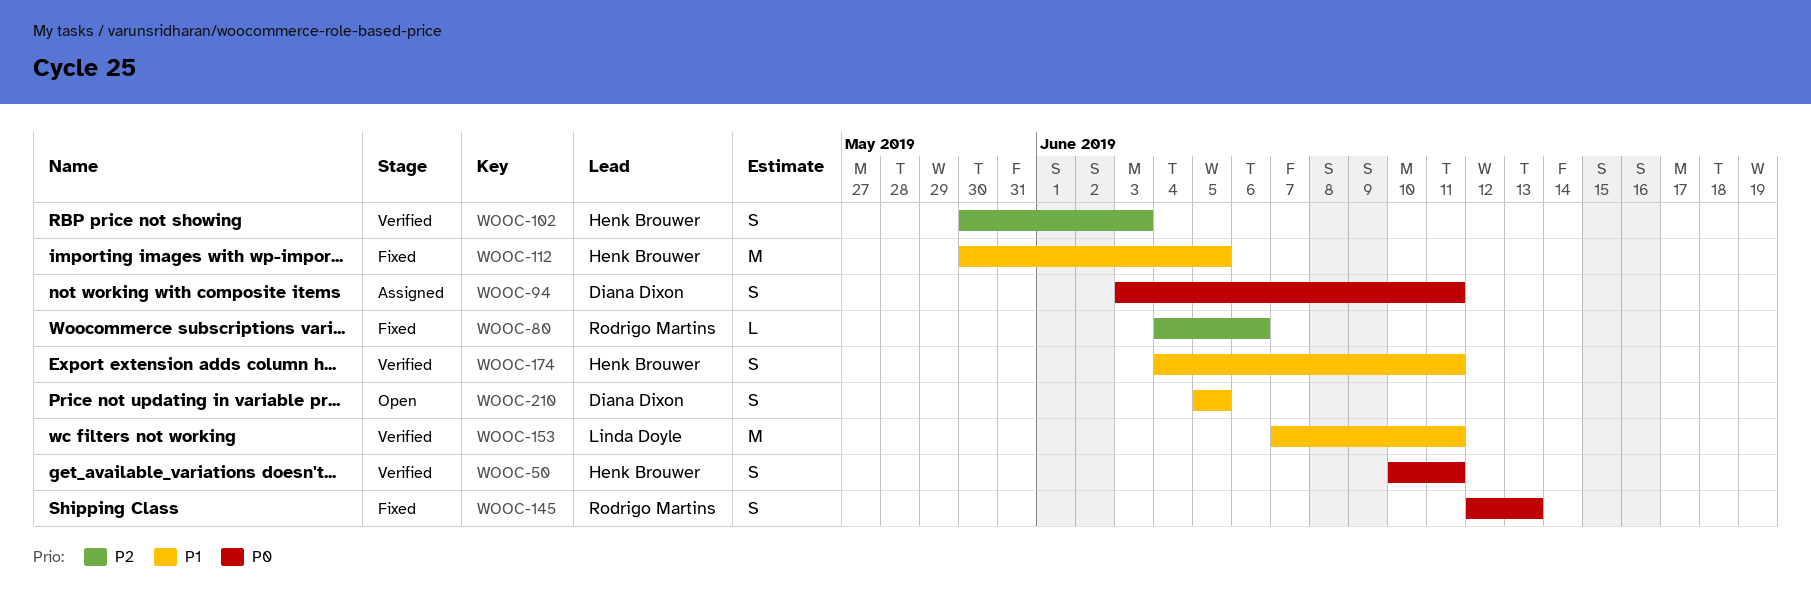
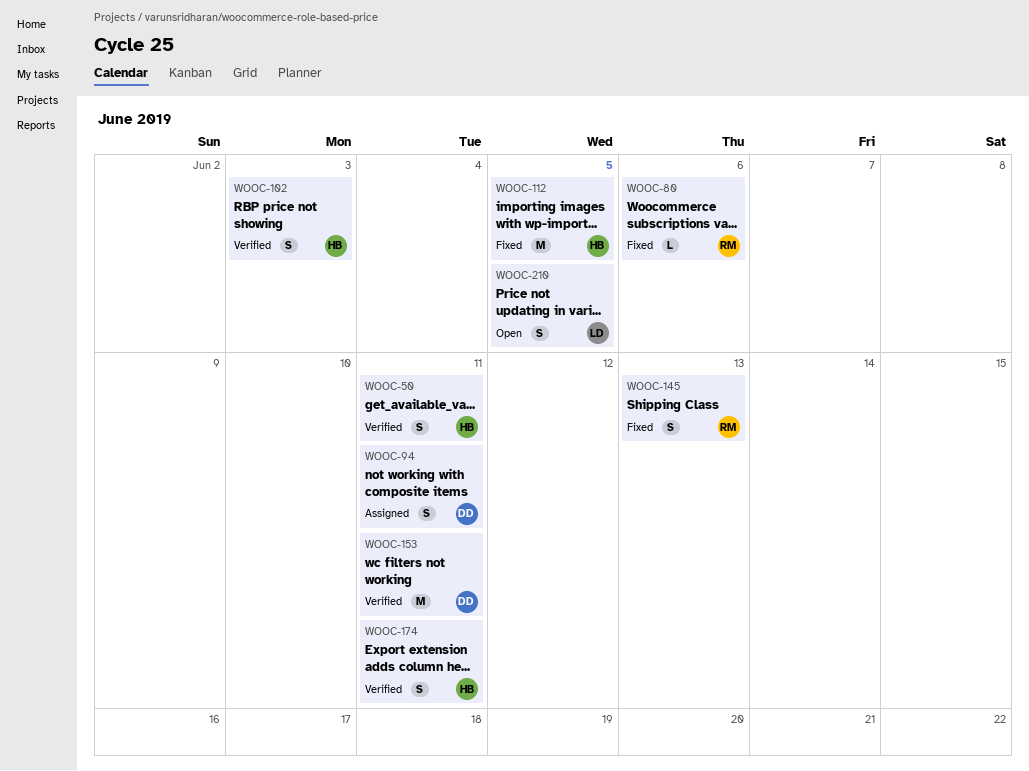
WOOC-153, owner: Linda Doyle -> Diana Dixon
WOOC-210, owner: Diana Dixon -> Linda Doyle

